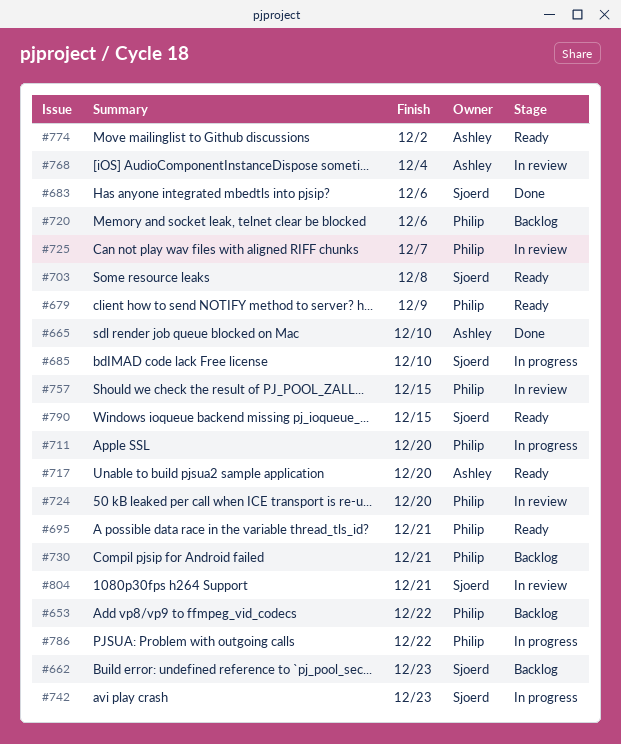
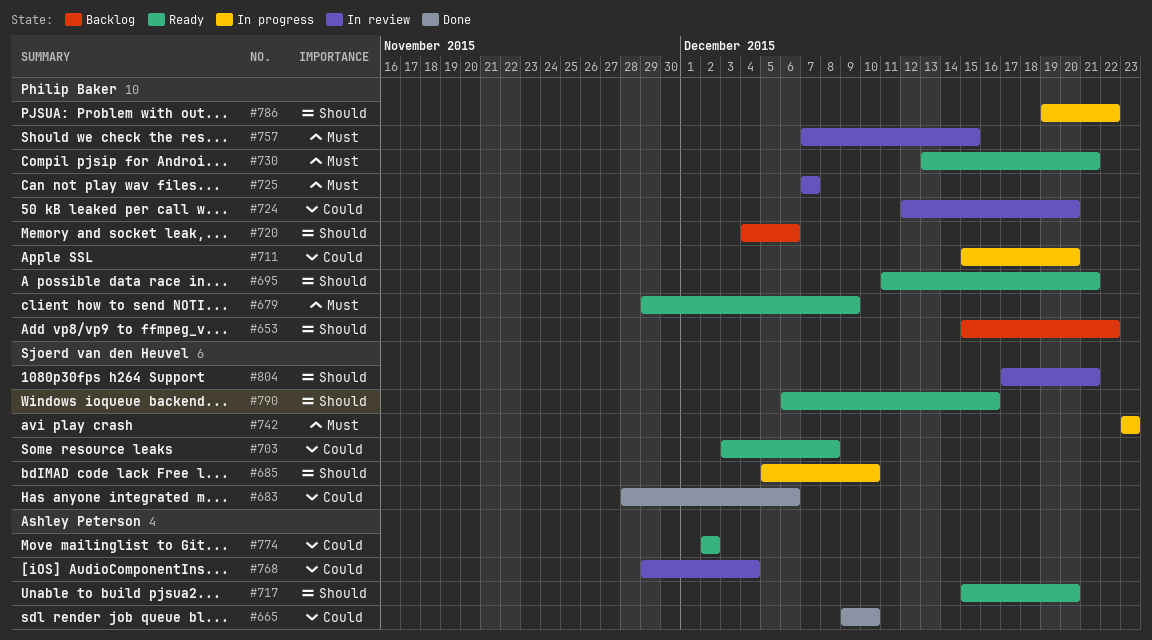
#662: present -> none
#730, status: Backlog -> Ready
#790, due: Dec 15 -> Dec 16

